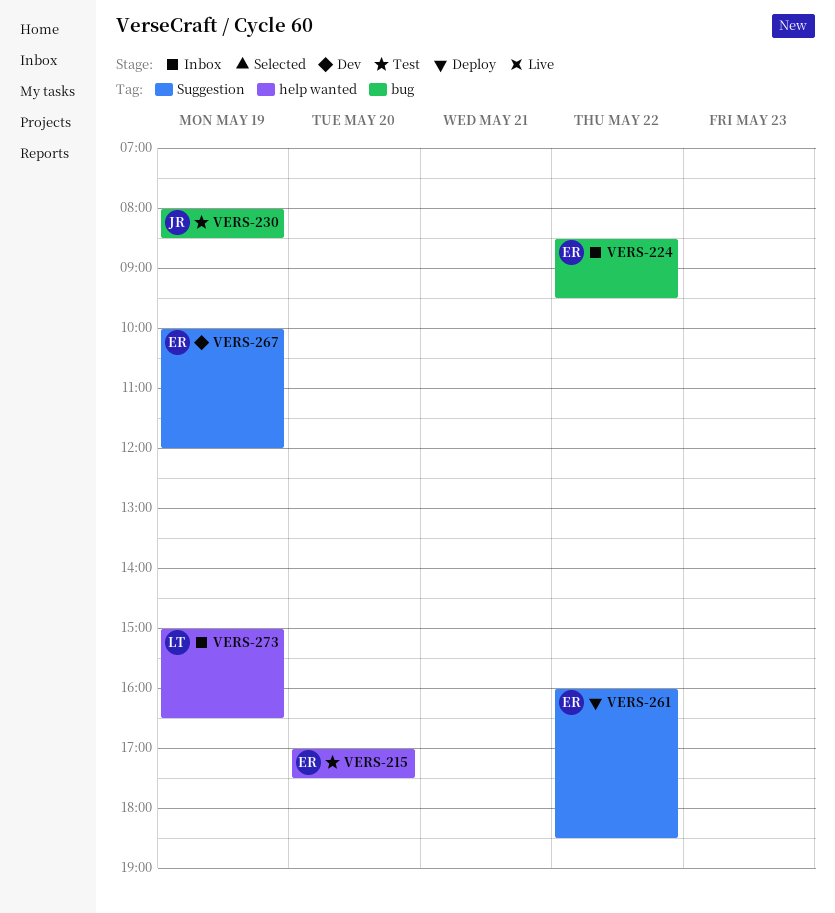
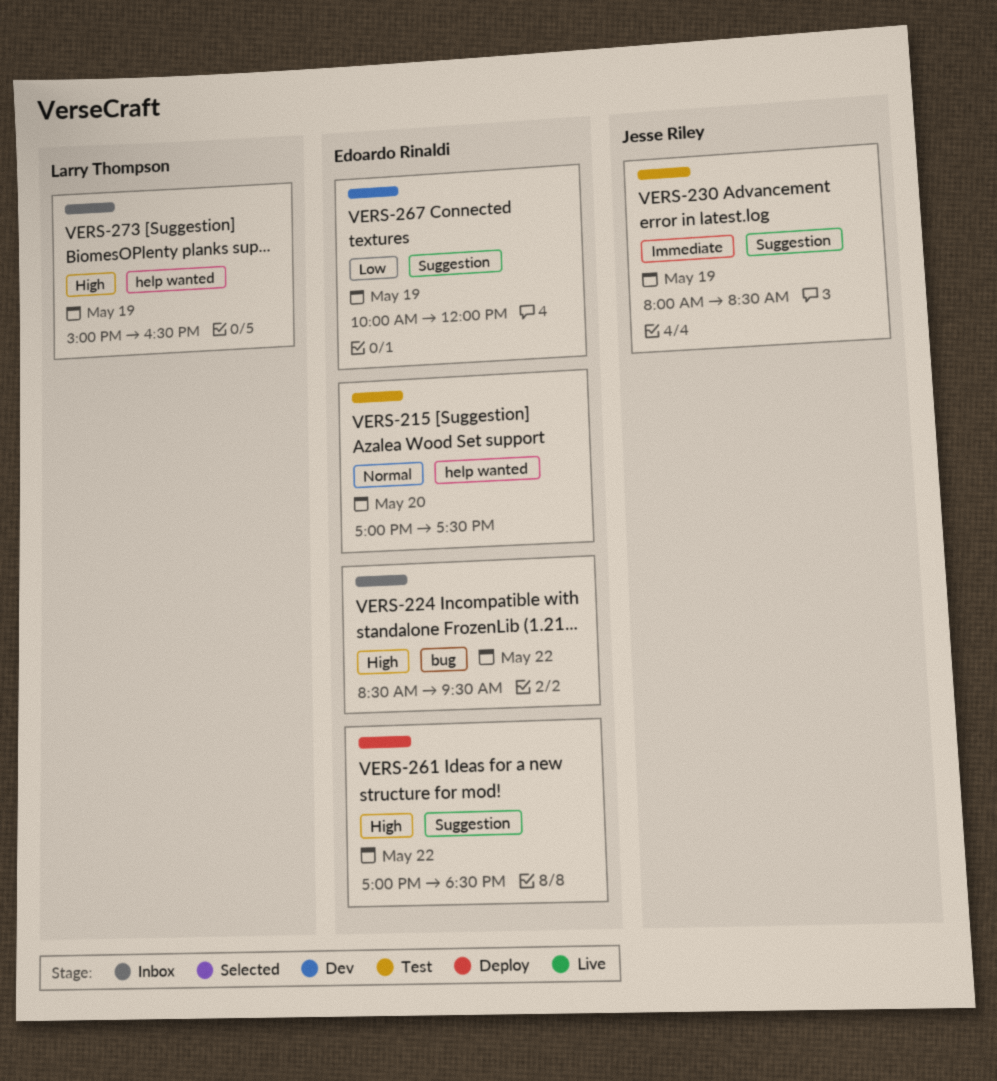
VERS-230, label: bug -> Suggestion
VERS-261, begins: 16:00 -> 17:00

